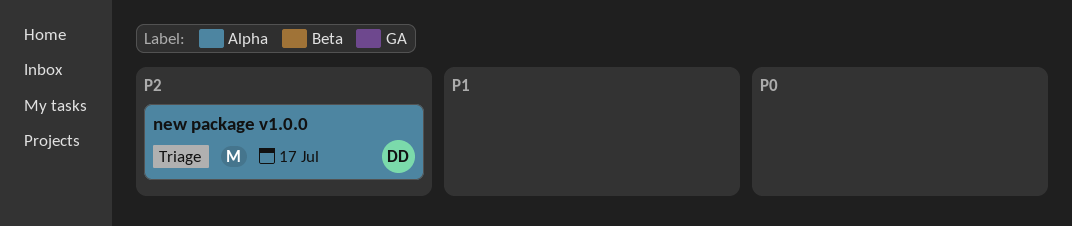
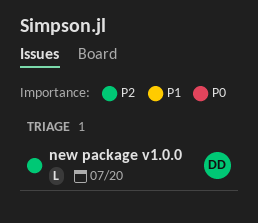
new package v1.0.0, estimate: M -> L
new package v1.0.0, due: Jul 17 -> Jul 20

